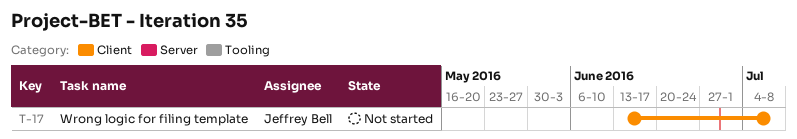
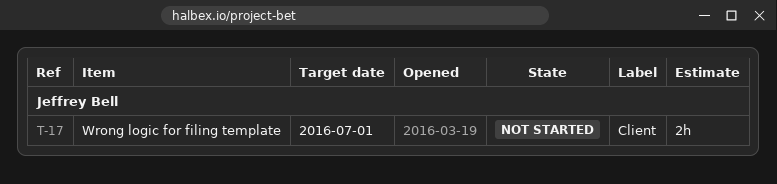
T-17, due: Jul 8 -> Jul 1

